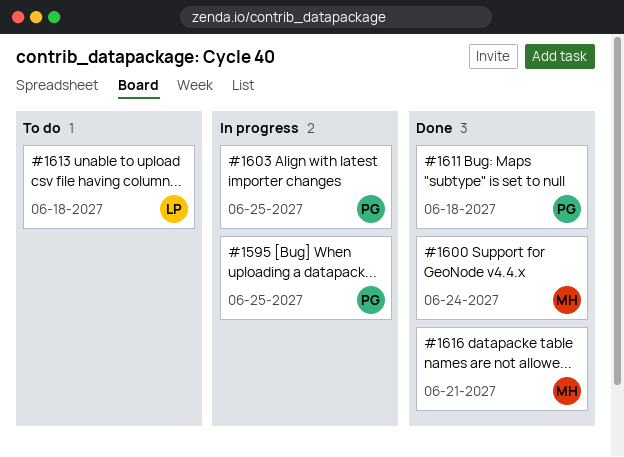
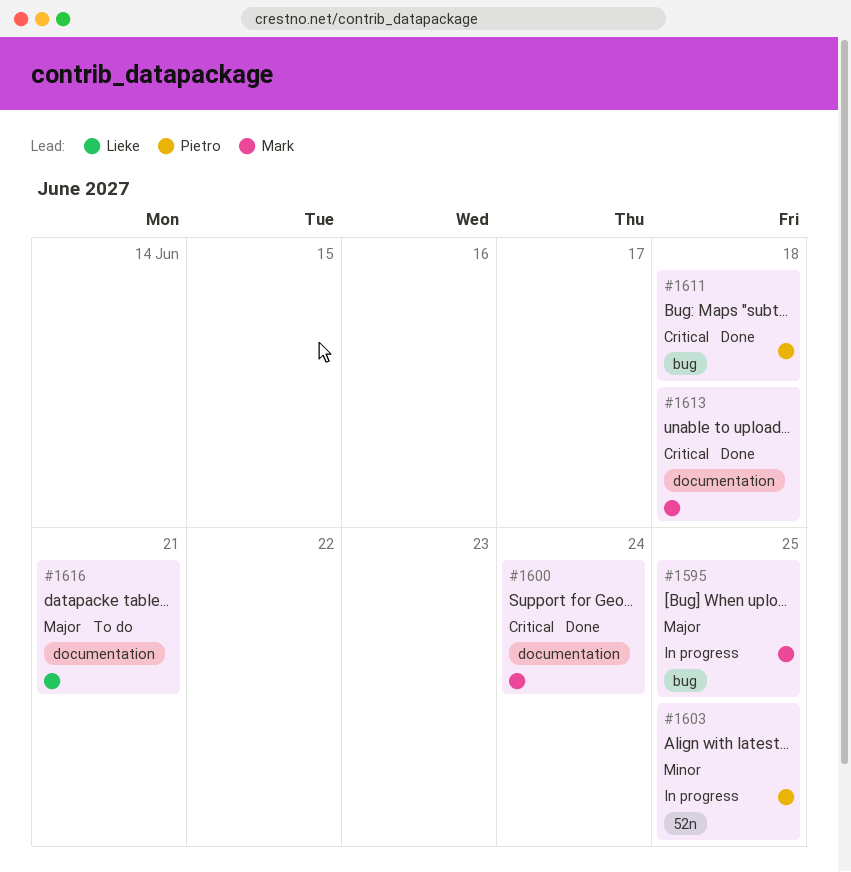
#1595, owner: Pietro -> Mark
#1613, status: To do -> Done
#1613, owner: Lieke -> Mark
#1616, status: Done -> To do
#1616, owner: Mark -> Lieke

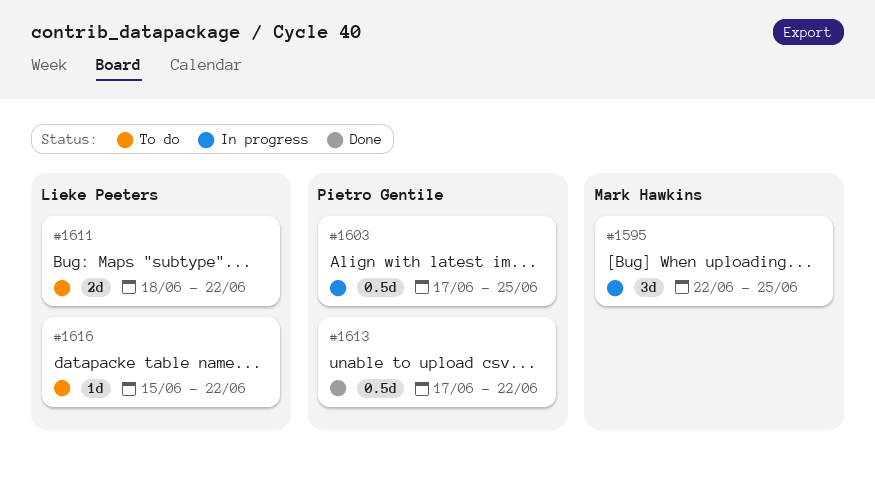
#1600: present -> none
#1611, status: Done -> To do
#1611, owner: Pietro Gentile -> Lieke Peeters
#1611, due: Jun 18 -> Jun 22
#1613, owner: Mark Hawkins -> Pietro Gentile
#1613, due: Jun 18 -> Jun 22
#1616, due: Jun 21 -> Jun 22

